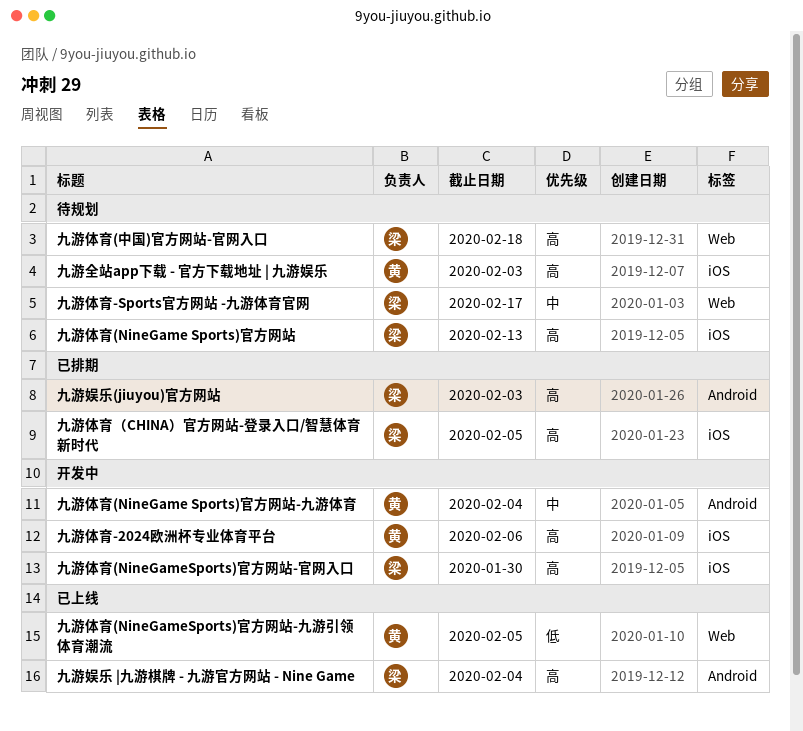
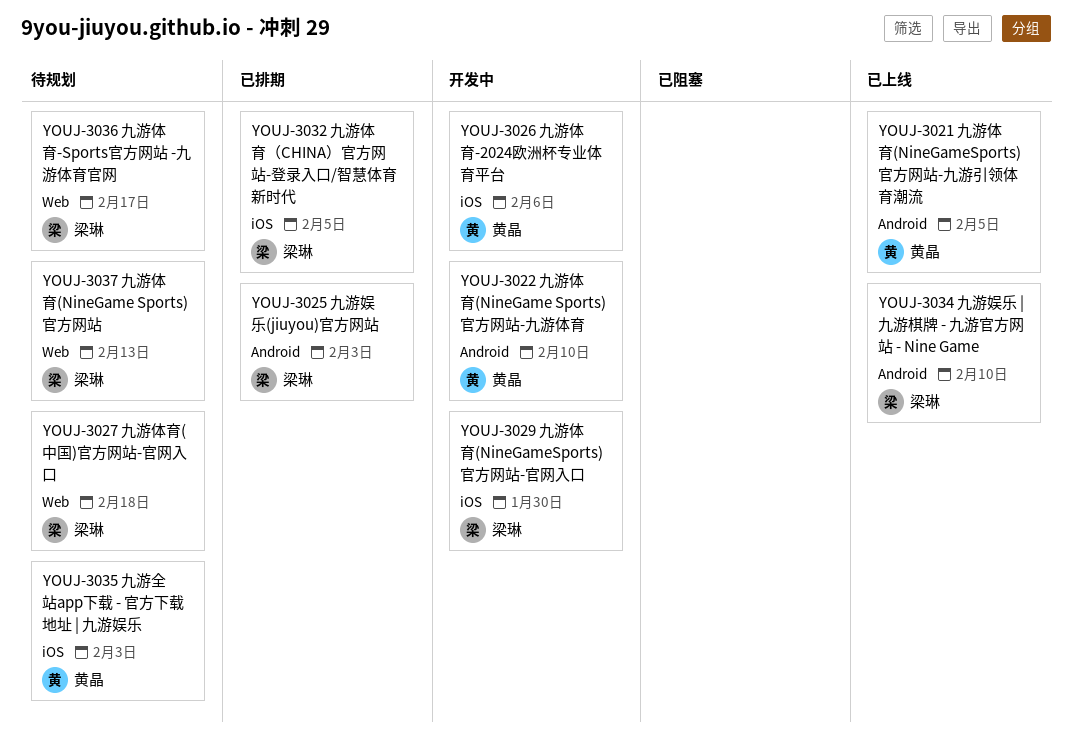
九游体育(NineGame Sports)官方网站, label: iOS -> Web
九游体育(NineGame Sports)官方网站-九游体育, due: Feb 4 -> Feb 10
九游体育(NineGameSports)官方网站-九游引领体育潮流, label: Web -> Android
九游娱乐 |九游棋牌 - 九游官方网站 - Nine Game, due: Feb 4 -> Feb 10

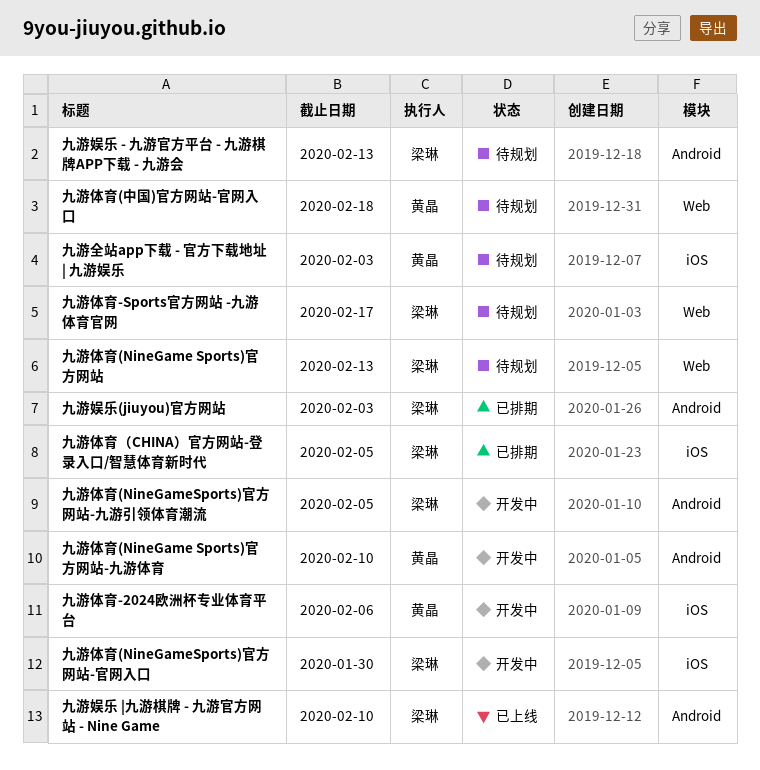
九游体育(NineGameSports)官方网站-九游引领体育潮流, status: 已上线 -> 开发中
九游体育(NineGameSports)官方网站-九游引领体育潮流, owner: 黄晶 -> 梁琳
九游体育(中国)官方网站-官网入口, owner: 梁琳 -> 黄晶
九游娱乐 - 九游官方平台 - 九游棋牌APP下载 - 九游会: none -> present

